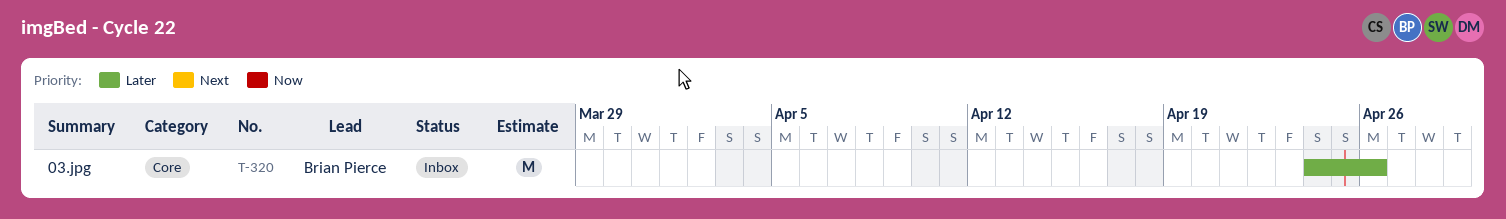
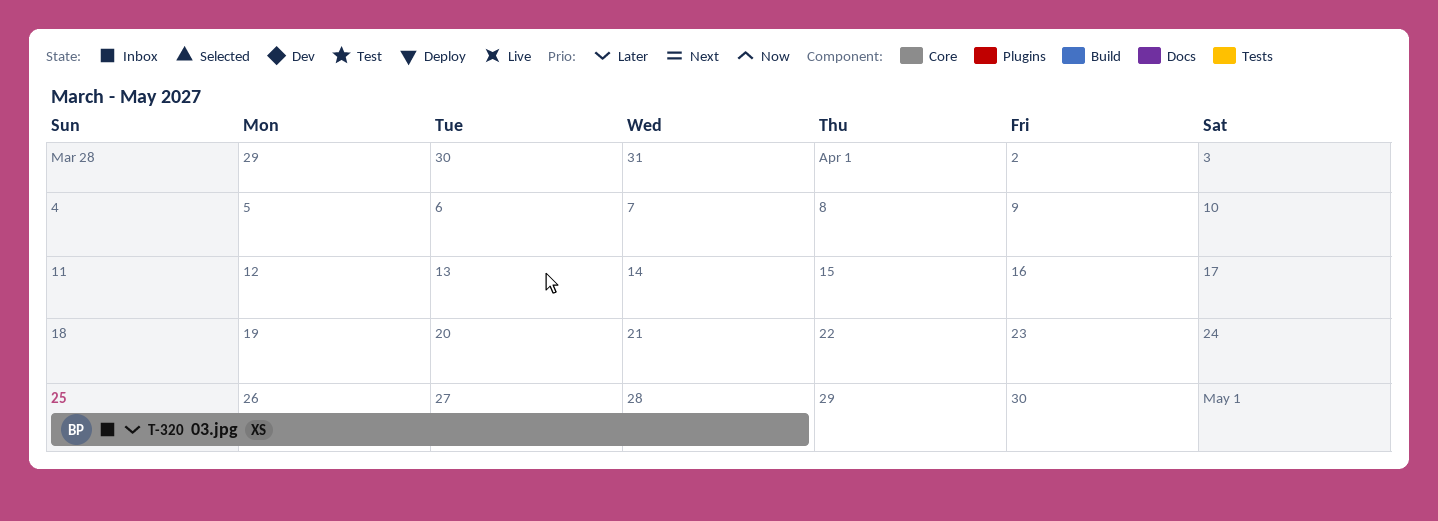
T-320, estimate: M -> XS
T-320, start: Apr 24 -> Apr 25
T-320, due: Apr 26 -> Apr 28

